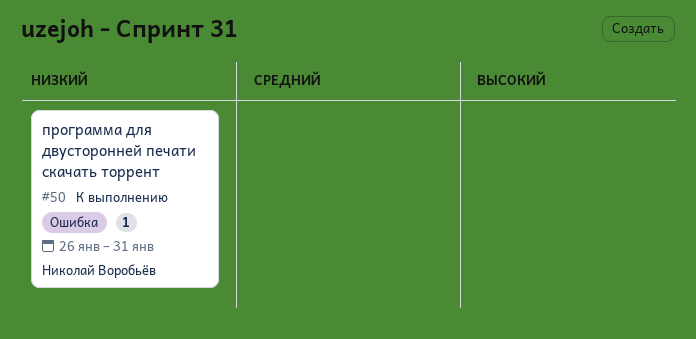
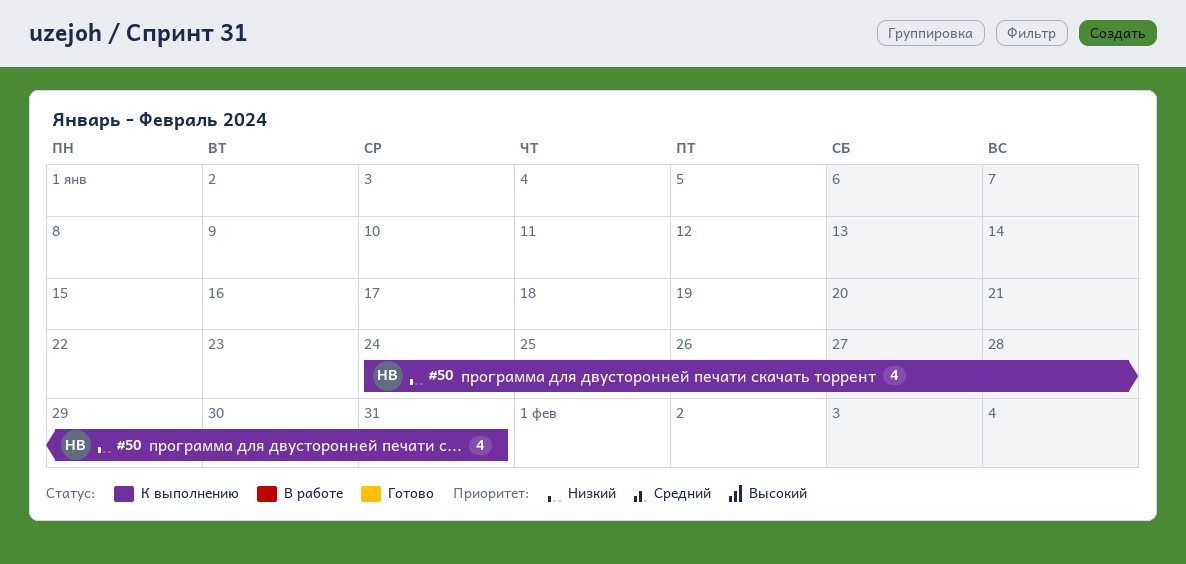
#50, estimate: 1 -> 4
#50, start: Jan 26 -> Jan 24

